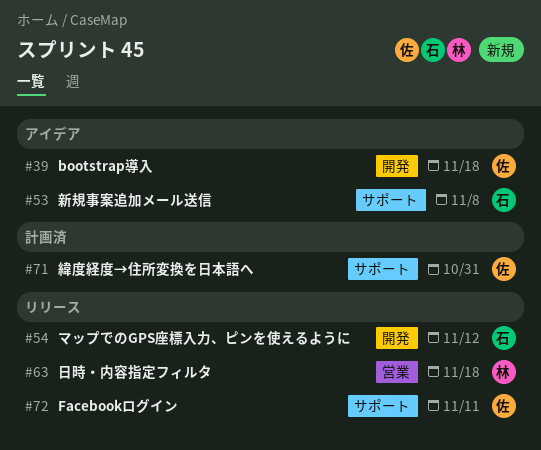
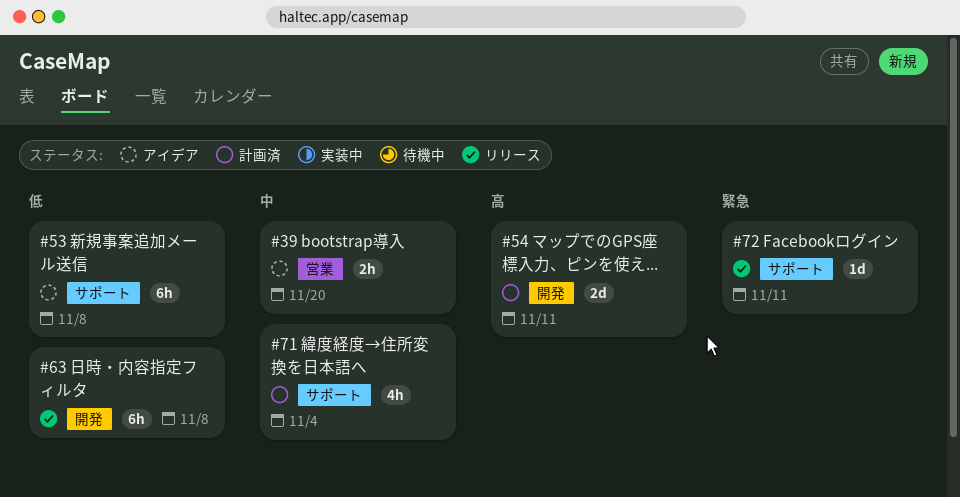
#39, label: 開発 -> 営業
#39, due: Nov 18 -> Nov 20
#54, status: リリース -> 計画済
#54, due: Nov 12 -> Nov 11
#63, label: 営業 -> 開発
#63, due: Nov 18 -> Nov 8
#71, due: Oct 31 -> Nov 4

